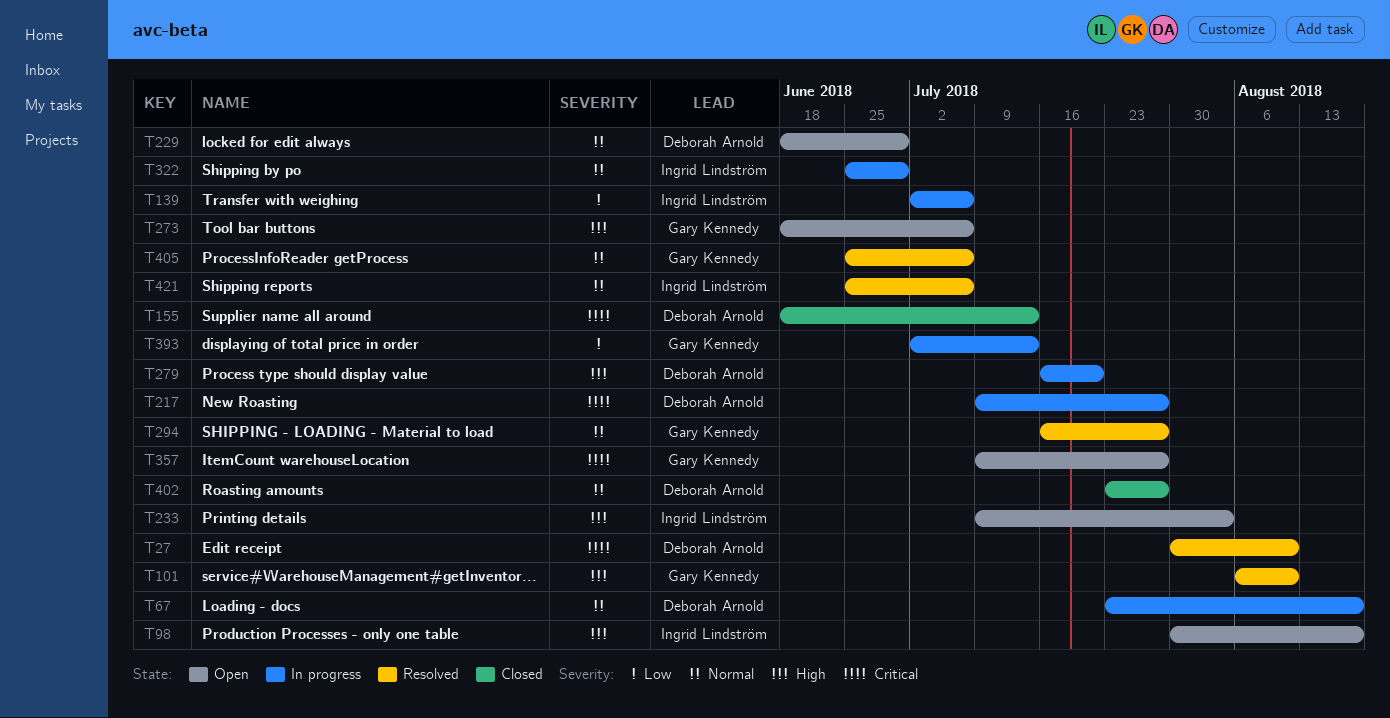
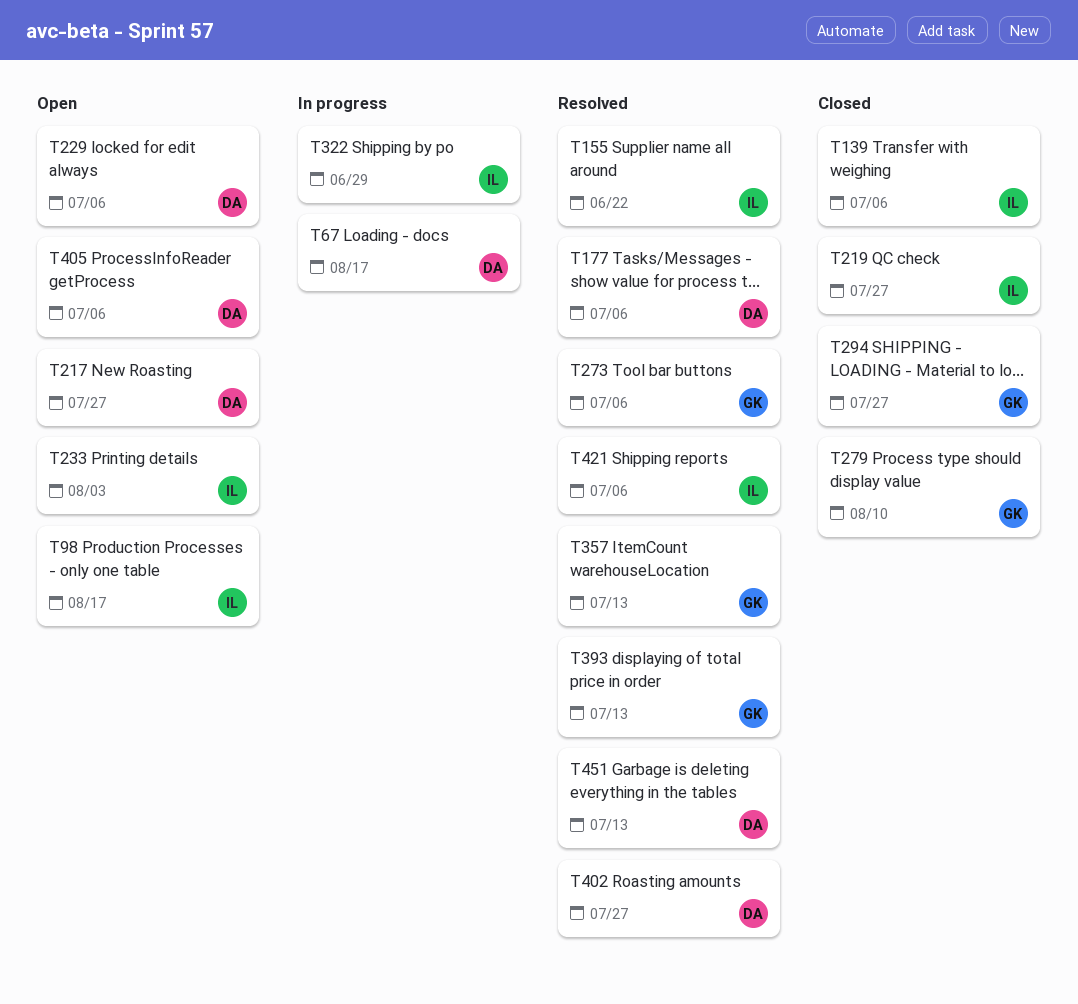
T27: present -> none
T101: present -> none
T139, status: In progress -> Closed
T155, status: Closed -> Resolved
T155, owner: Deborah Arnold -> Ingrid Lindström
T155, due: Jul 13 -> Jun 22
T177: none -> present
T217, status: In progress -> Open
T219: none -> present
T229, due: Jun 29 -> Jul 6
T273, status: Open -> Resolved
T279, status: In progress -> Closed
T279, owner: Deborah Arnold -> Gary Kennedy
T279, due: Jul 20 -> Aug 10
T294, status: Resolved -> Closed
T357, status: Open -> Resolved
T357, due: Jul 27 -> Jul 13
T393, status: In progress -> Resolved
T402, status: Closed -> Resolved
T405, status: Resolved -> Open
T405, owner: Gary Kennedy -> Deborah Arnold
T451: none -> present

